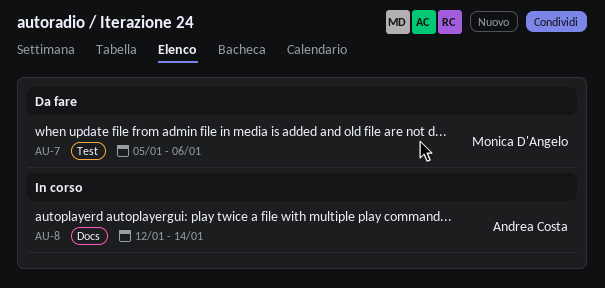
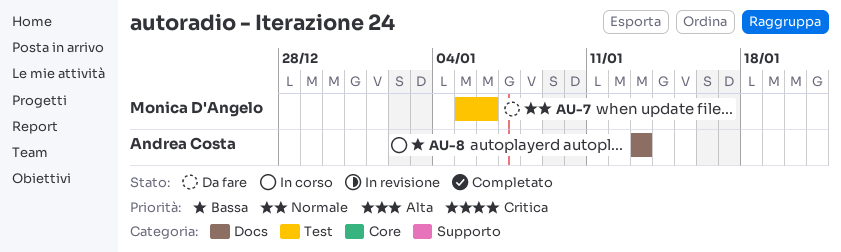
AU-8, start: Jan 12 -> Jan 13
AU-8, due: Jan 14 -> Jan 13

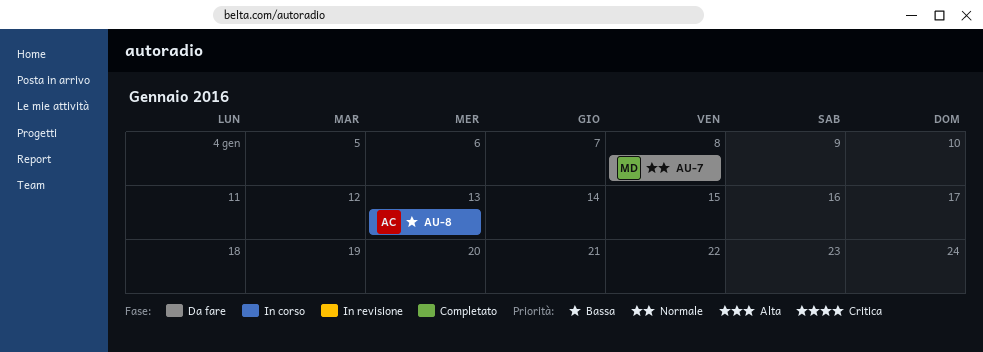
AU-7, start: Jan 5 -> Jan 8
AU-7, due: Jan 6 -> Jan 8

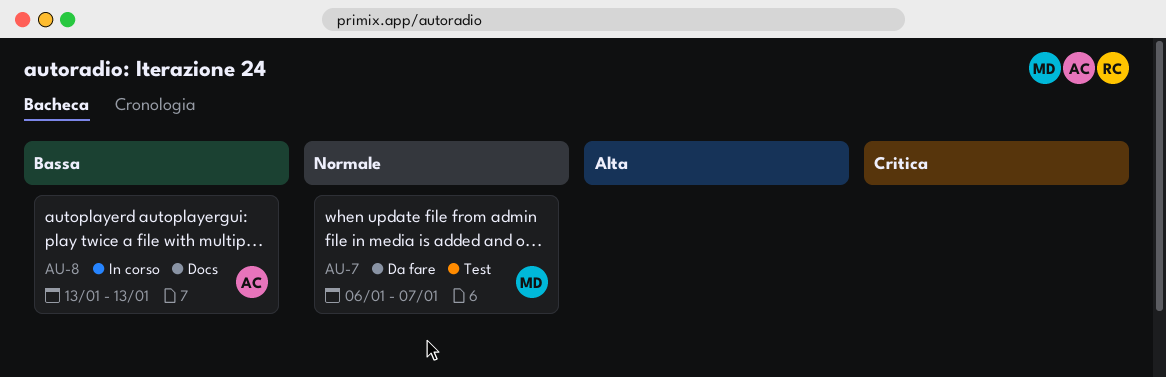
AU-7, start: Jan 8 -> Jan 6
AU-7, due: Jan 8 -> Jan 7

